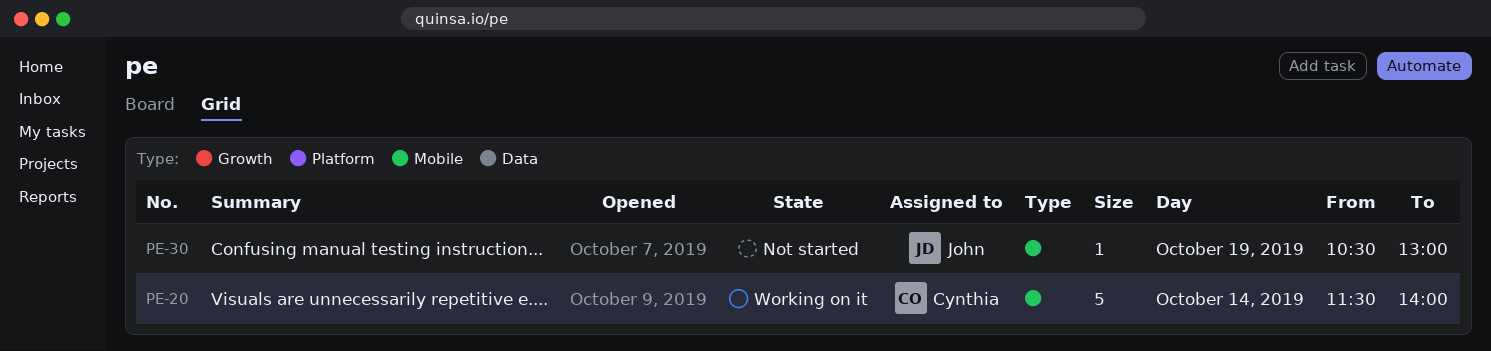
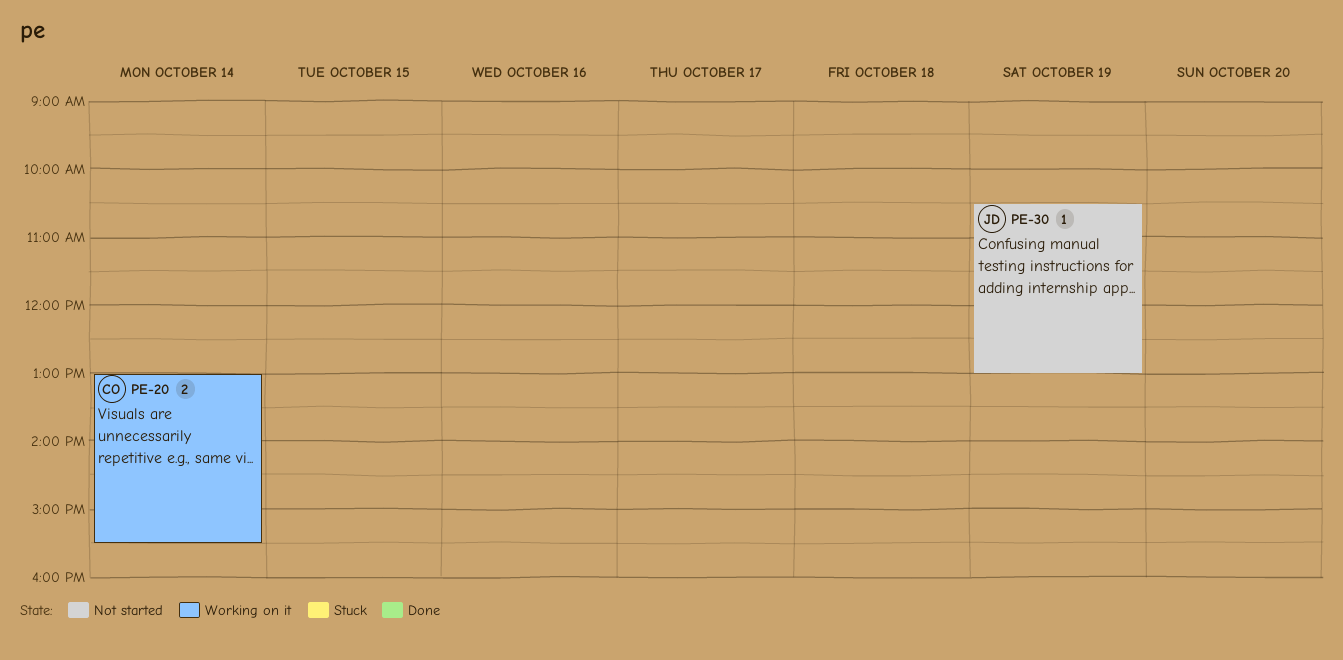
PE-20, estimate: 5 -> 2
PE-20, begins: 11:30 -> 13:00
PE-20, ends: 14:00 -> 15:30

